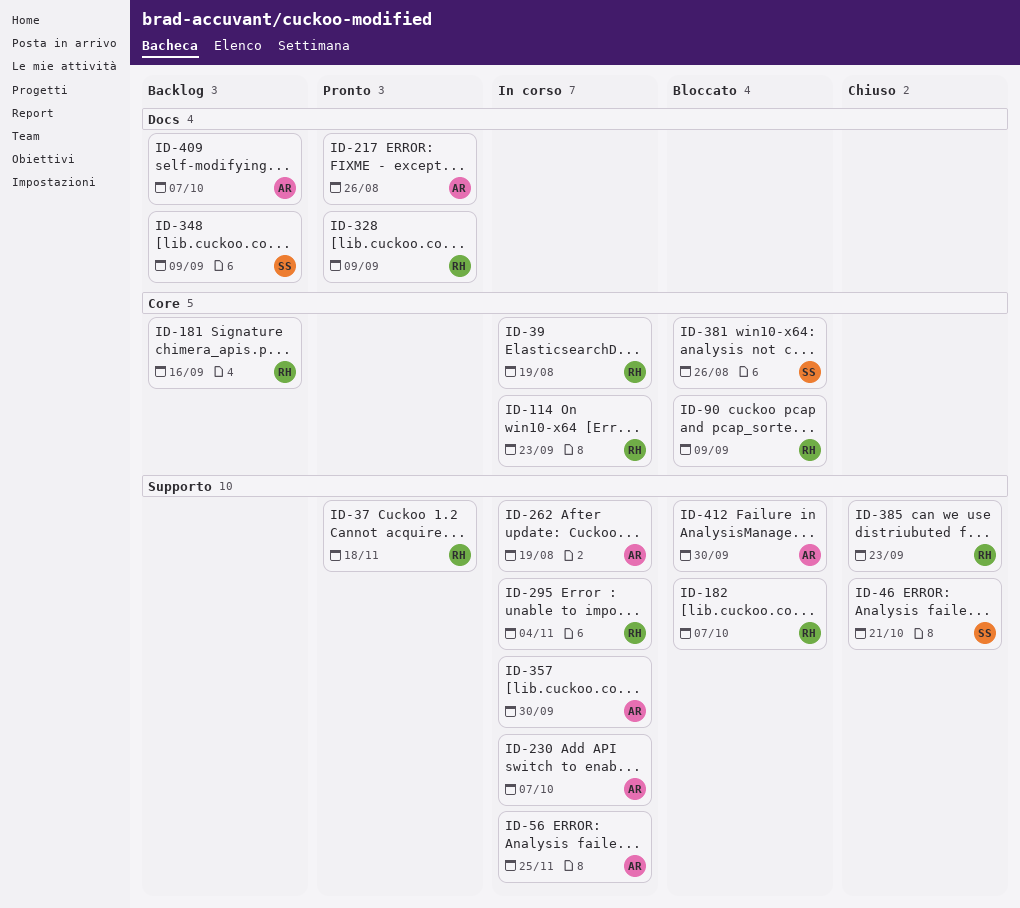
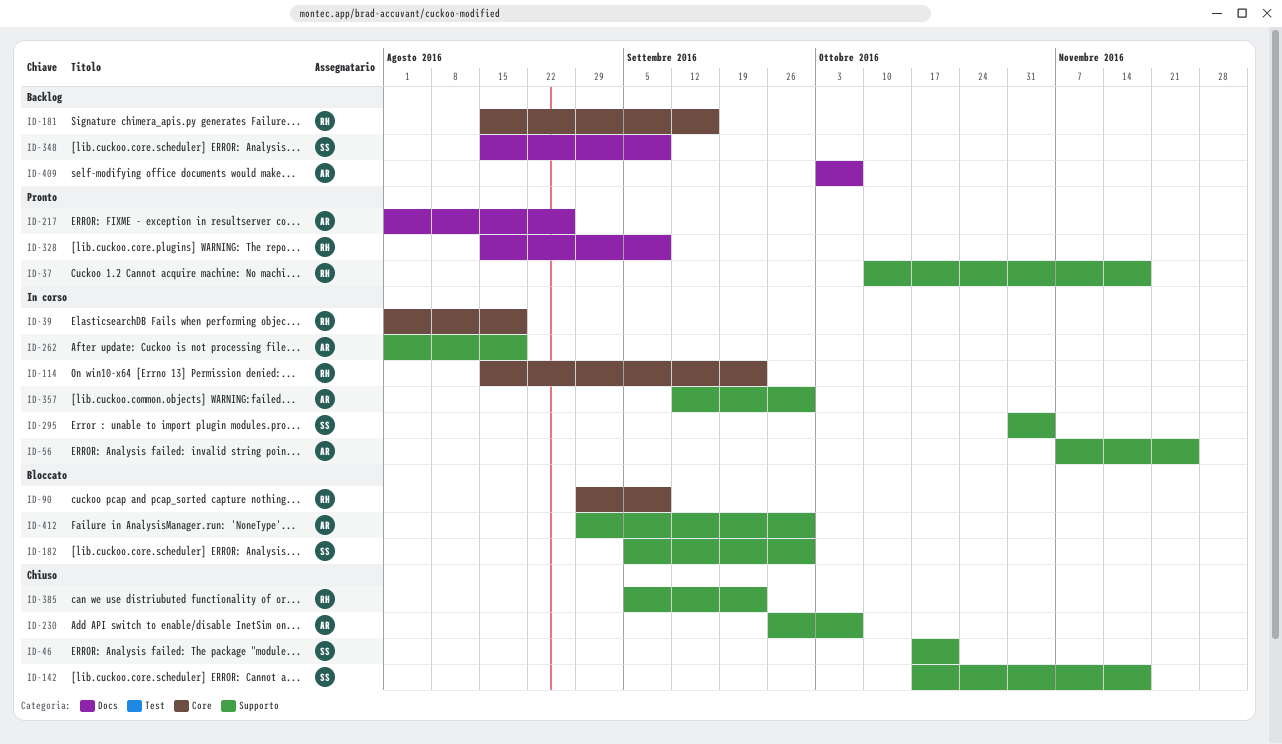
ID-142: none -> present
ID-182, owner: RH -> SS
ID-182, due: Oct 7 -> Sep 30
ID-230, status: In corso -> Chiuso
ID-295, owner: RH -> SS
ID-381: present -> none

